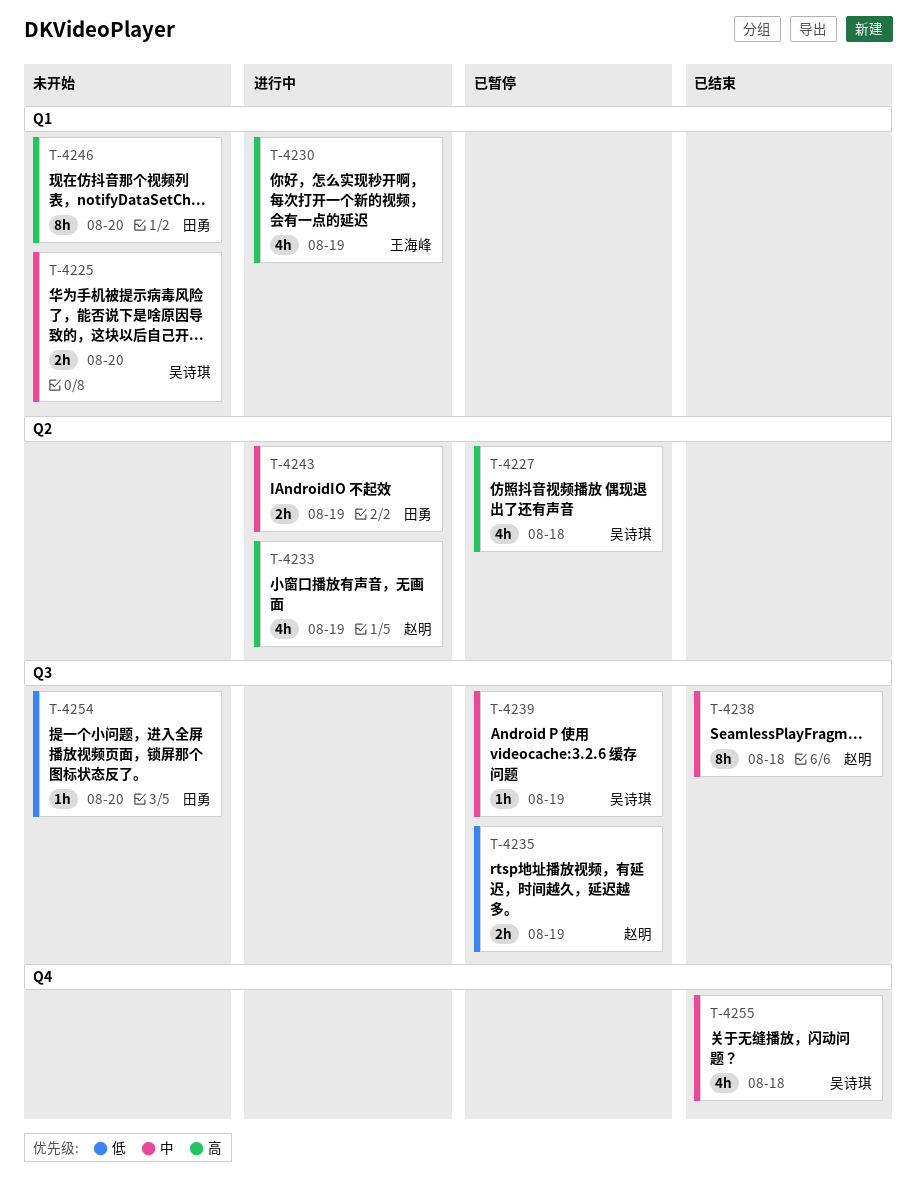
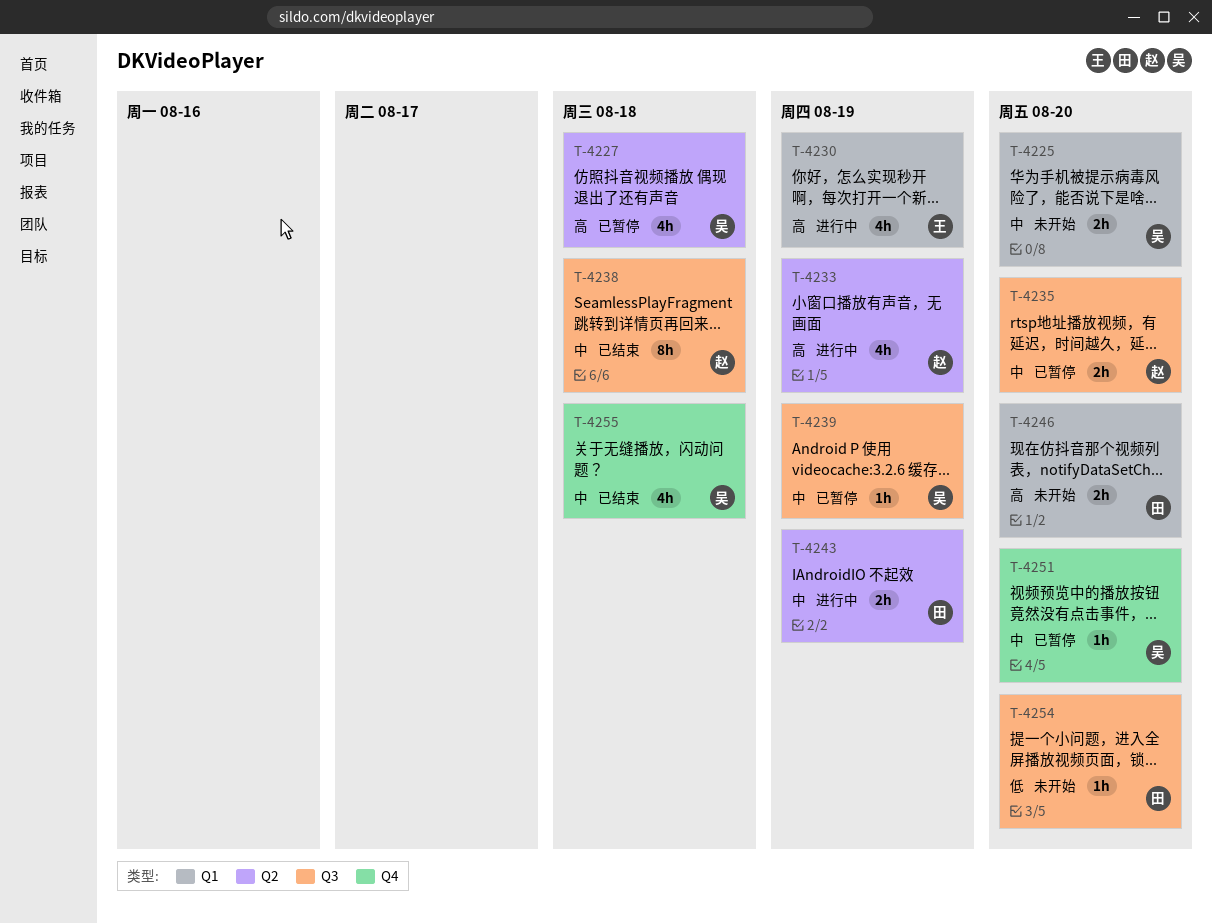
T-4235, priority: 低 -> 中
T-4235, due: Aug 19 -> Aug 20
T-4246, estimate: 8h -> 2h
T-4251: none -> present

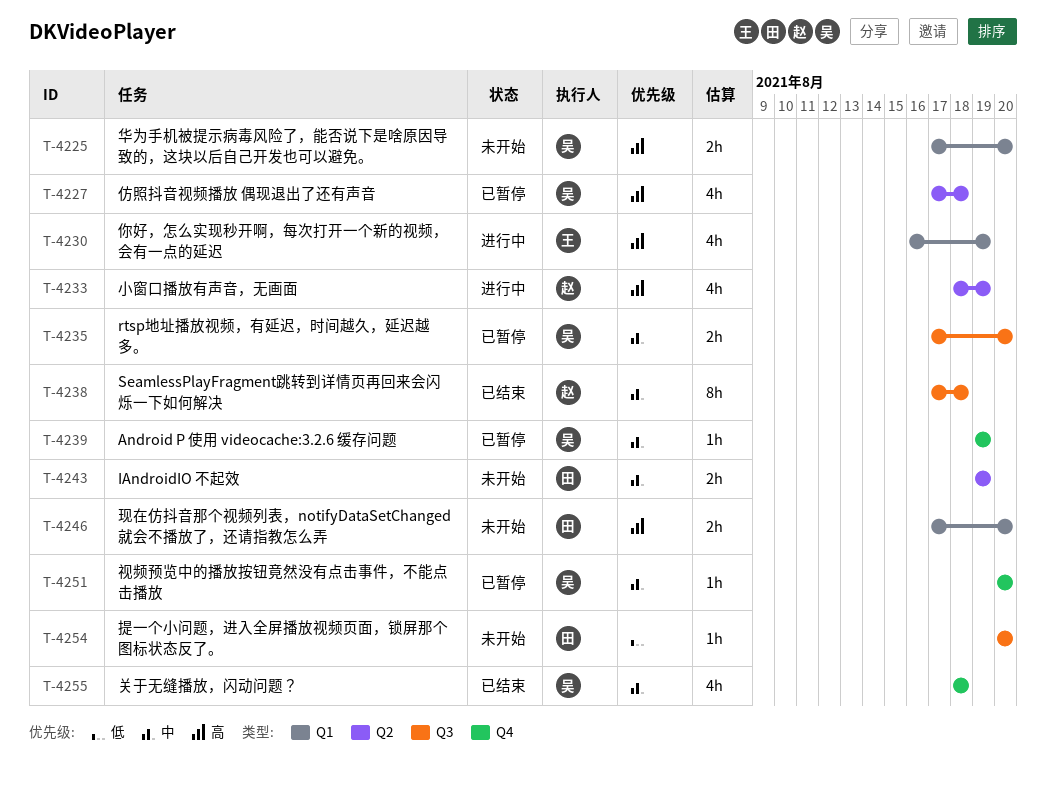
T-4225, priority: 中 -> 高
T-4235, owner: 赵 -> 吴
T-4239, label: Q3 -> Q4
T-4243, status: 进行中 -> 未开始

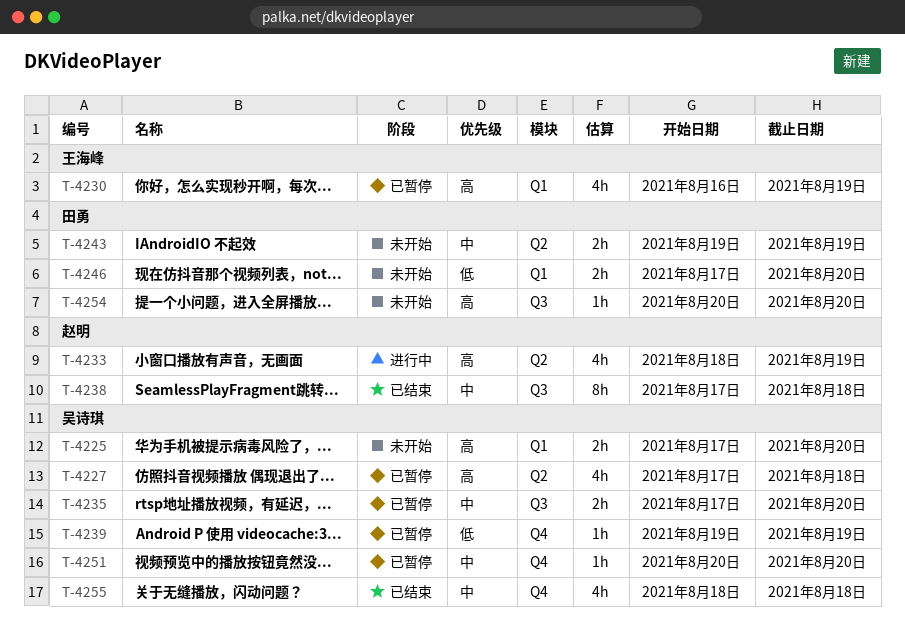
T-4230, status: 进行中 -> 已暂停
T-4239, priority: 中 -> 低
T-4246, priority: 高 -> 低
T-4254, priority: 低 -> 高

